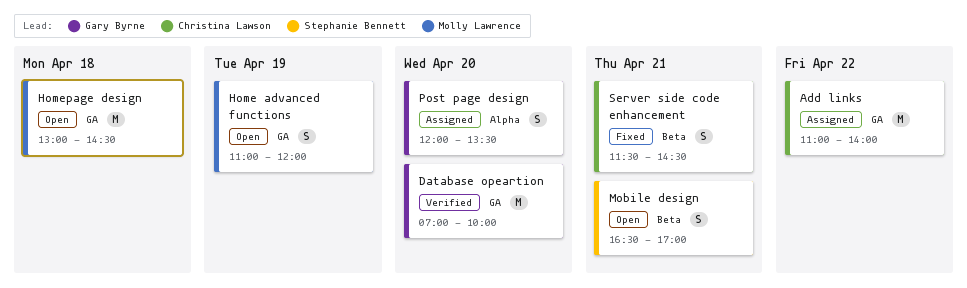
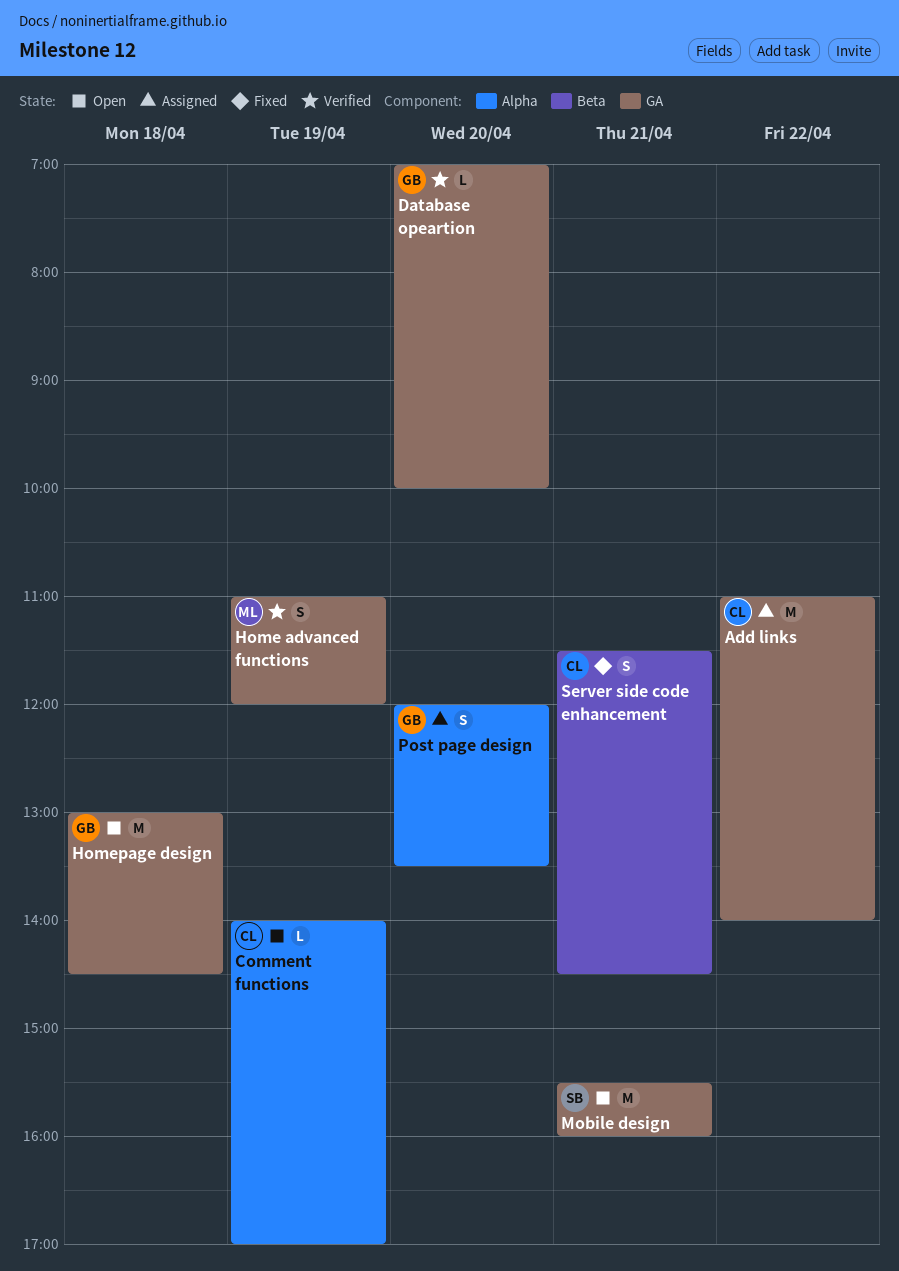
Comment functions: none -> present
Database opeartion, estimate: M -> L
Home advanced functions, status: Open -> Verified
Homepage design, owner: Molly Lawrence -> Gary Byrne
Mobile design, label: Beta -> GA
Mobile design, estimate: S -> M
Mobile design, begins: 16:30 -> 15:30
Mobile design, ends: 17:00 -> 16:00

